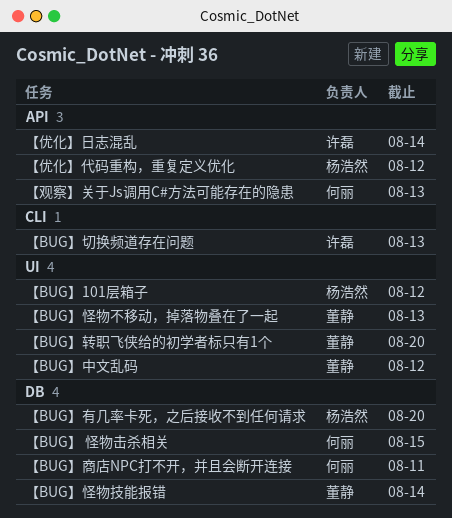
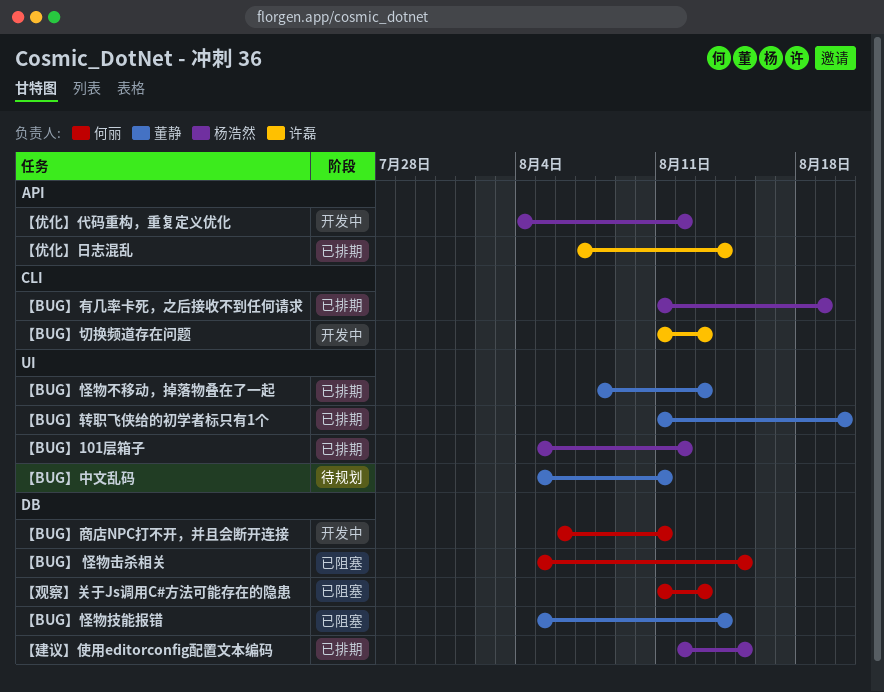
【BUG】中文乱码, due: Aug 12 -> Aug 11
【BUG】有几率卡死，之后接收不到任何请求, label: DB -> CLI
【BUG】有几率卡死，之后接收不到任何请求, due: Aug 20 -> Aug 19
【建议】使用editorconfig配置文本编码: none -> present
【观察】关于Js调用C#方法可能存在的隐患, label: API -> DB

